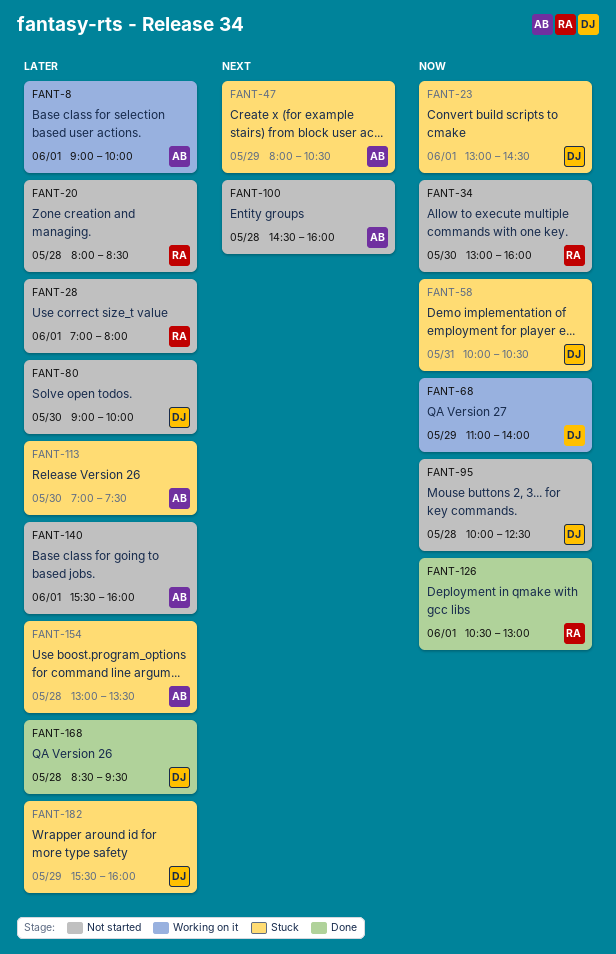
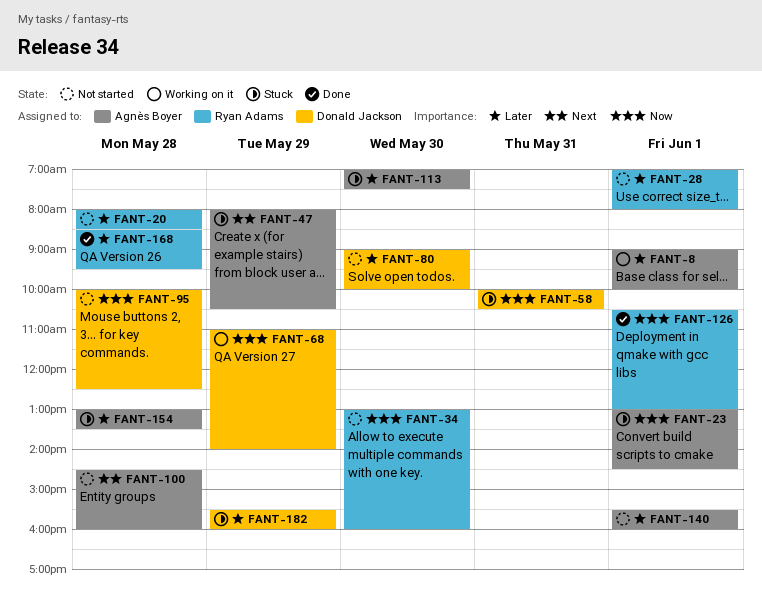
FANT-23, owner: Donald Jackson -> Agnès Boyer
FANT-168, owner: Donald Jackson -> Ryan Adams

